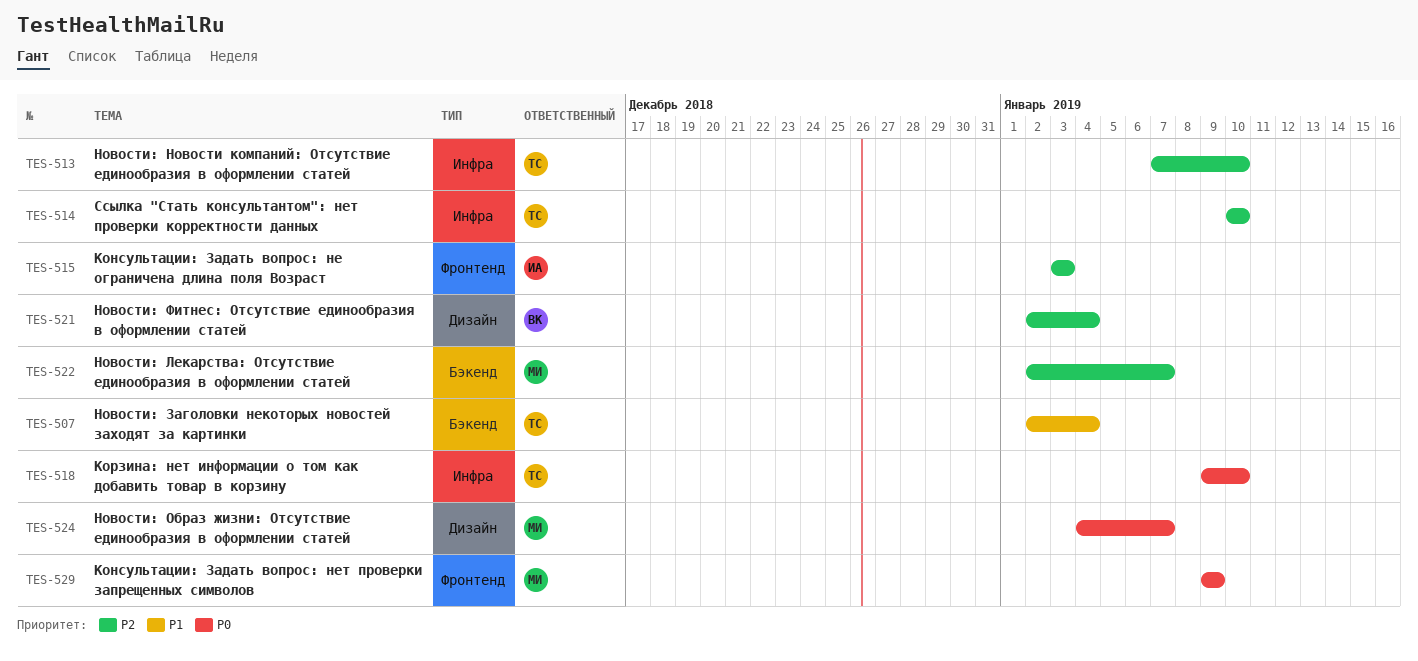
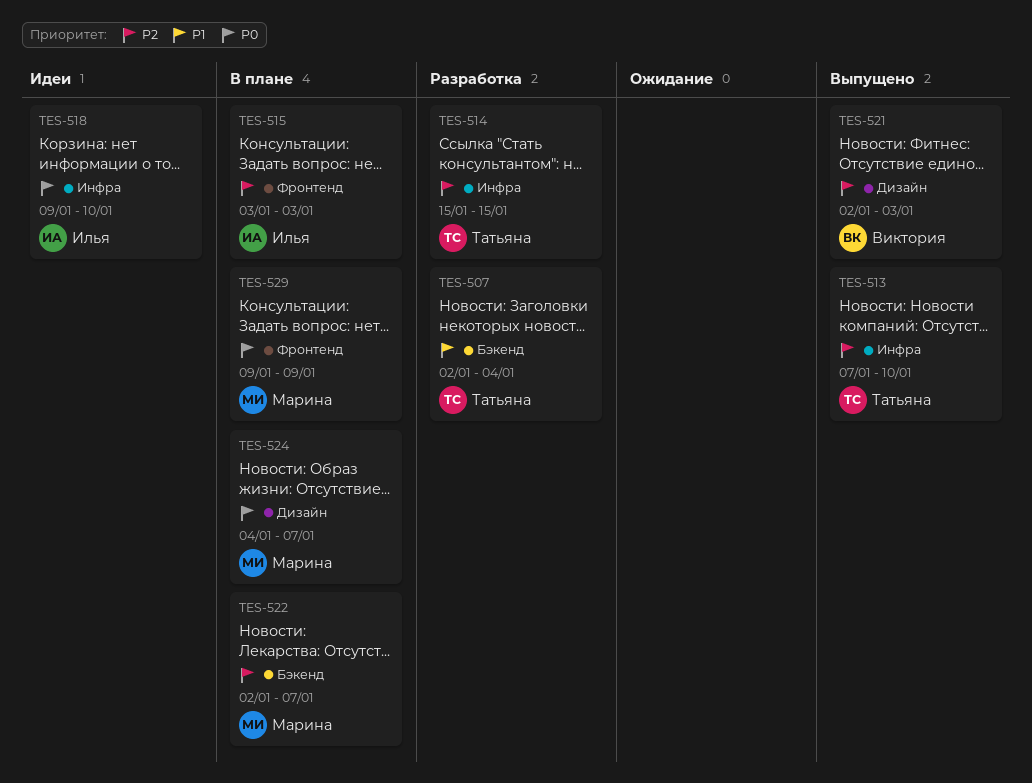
TES-514, start: Jan 10 -> Jan 15
TES-514, due: Jan 10 -> Jan 15
TES-518, owner: Татьяна -> Илья
TES-521, due: Jan 4 -> Jan 3

